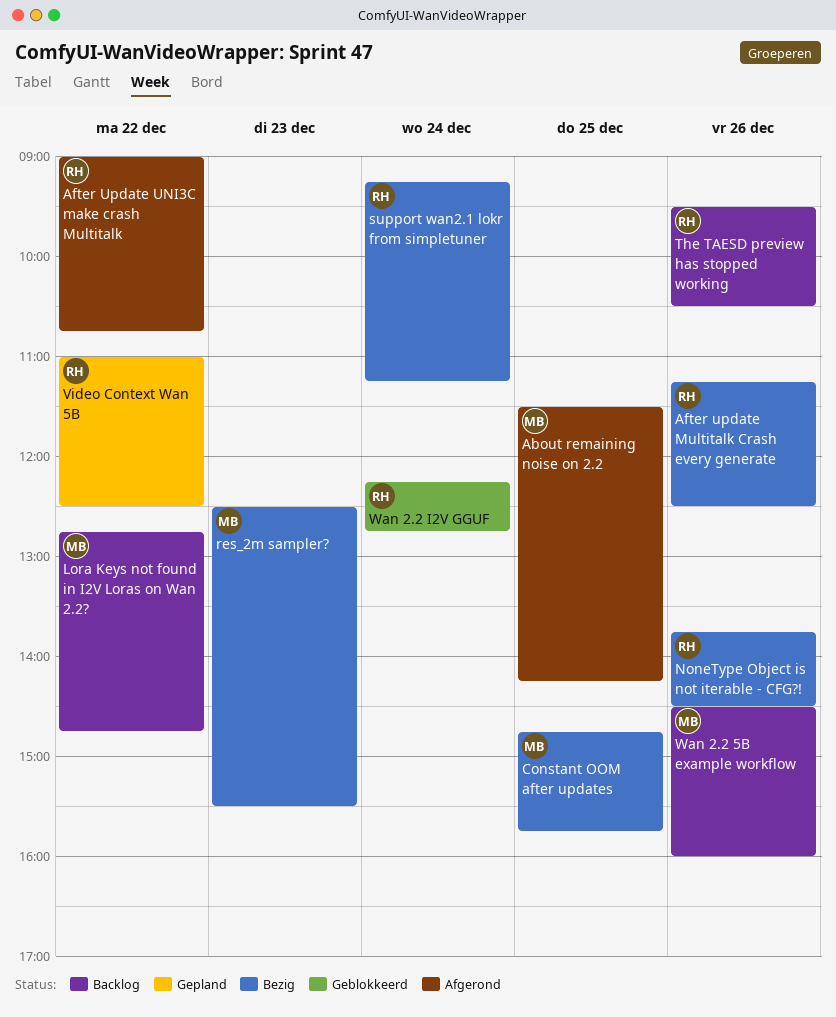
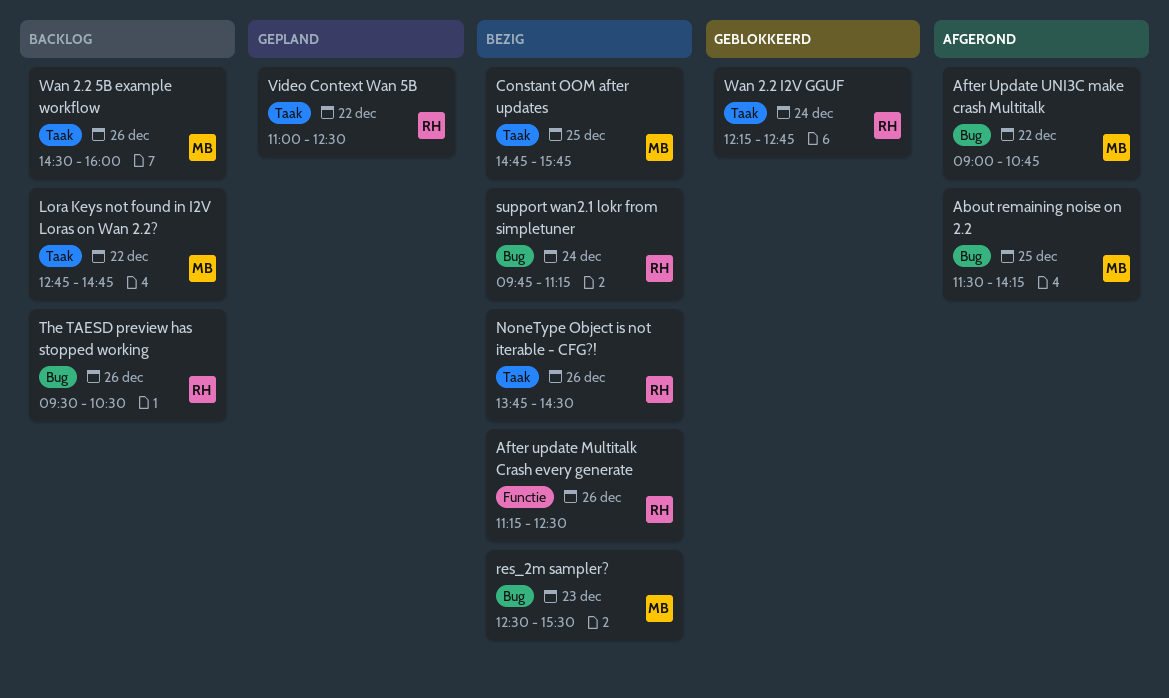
After Update UNI3C make crash Multitalk, owner: RH -> MB
support wan2.1 lokr from simpletuner, begins: 09:15 -> 09:45

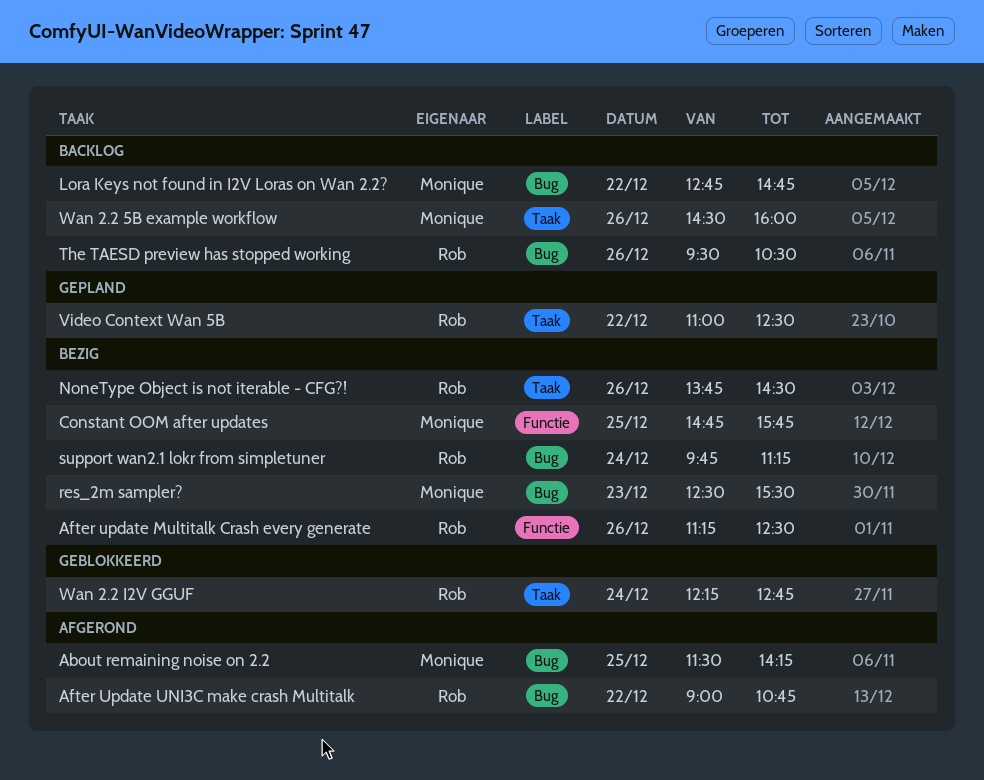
After Update UNI3C make crash Multitalk, owner: Monique -> Rob
Constant OOM after updates, label: Taak -> Functie
Lora Keys not found in I2V Loras on Wan 2.2?, label: Taak -> Bug

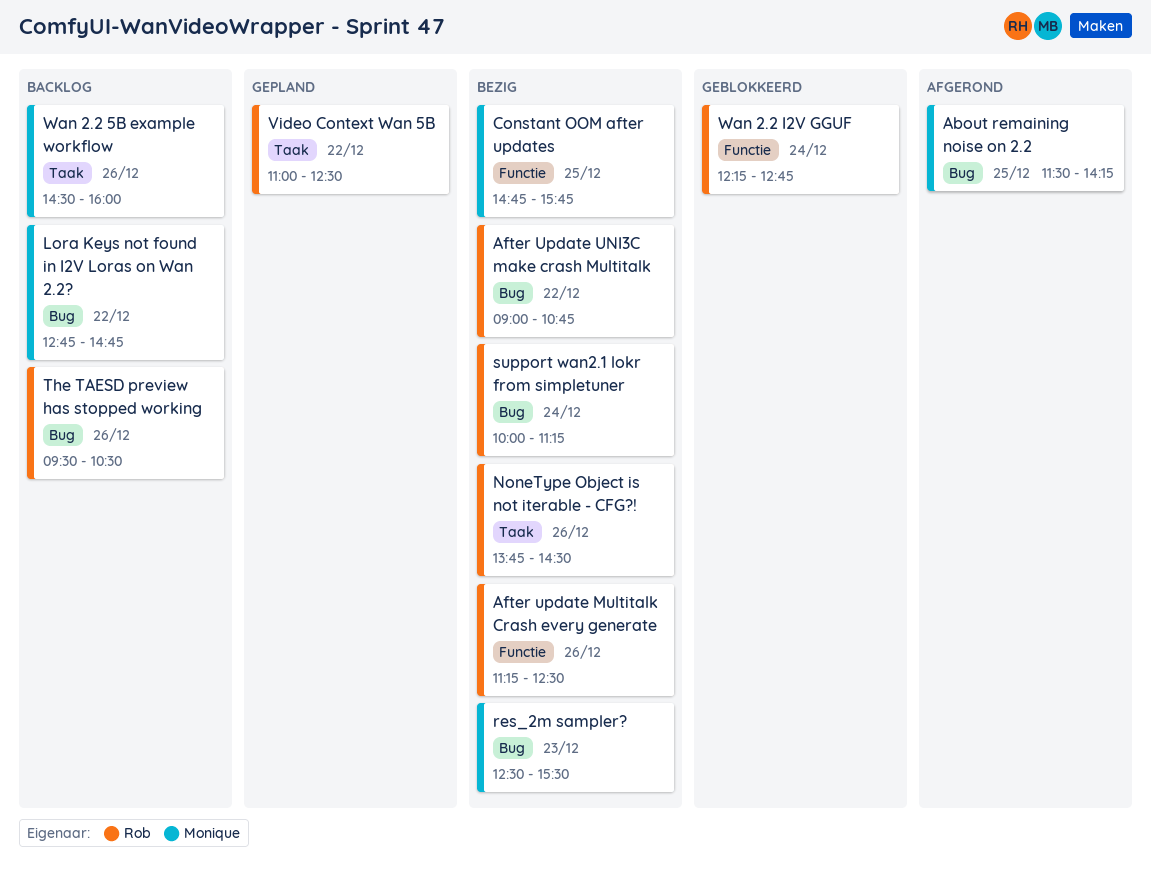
After Update UNI3C make crash Multitalk, status: Afgerond -> Bezig
support wan2.1 lokr from simpletuner, begins: 09:45 -> 10:00
Wan 2.2 I2V GGUF, label: Taak -> Functie

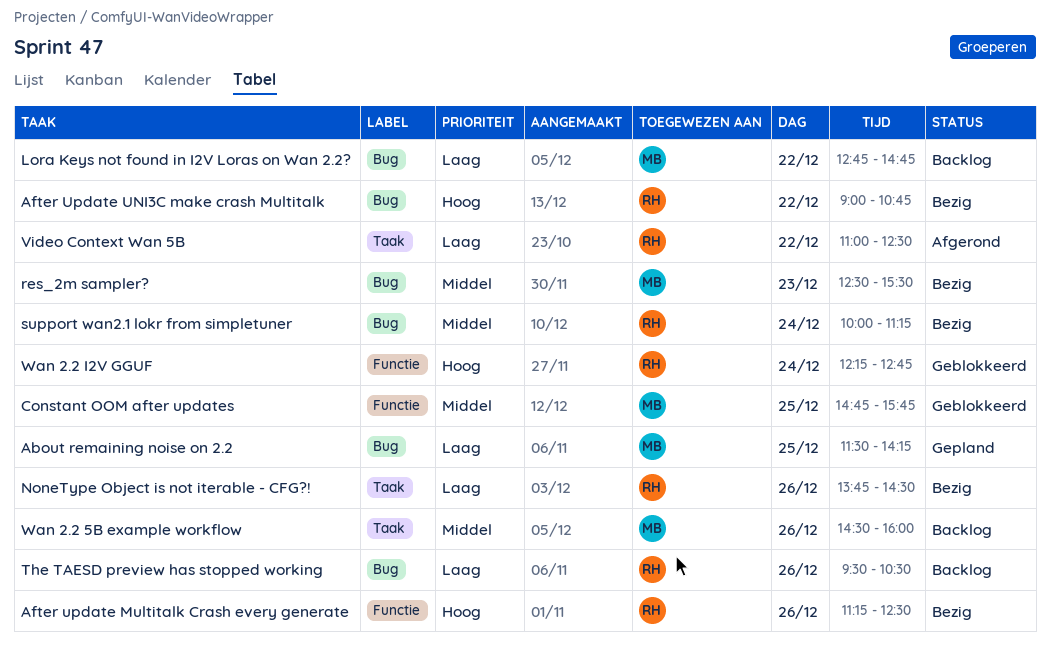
About remaining noise on 2.2, status: Afgerond -> Gepland
Constant OOM after updates, status: Bezig -> Geblokkeerd
Video Context Wan 5B, status: Gepland -> Afgerond

